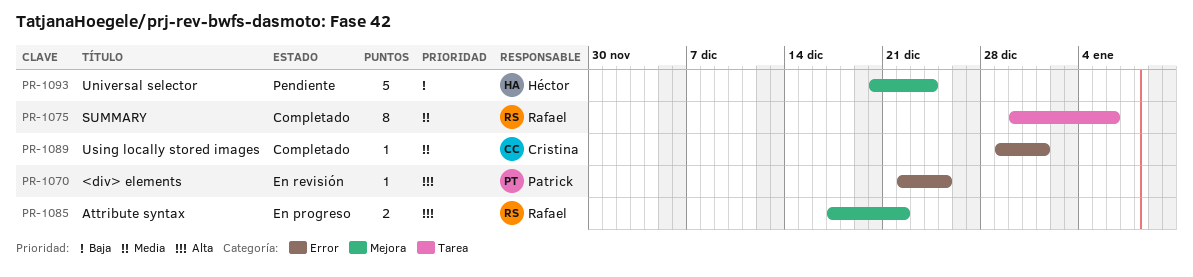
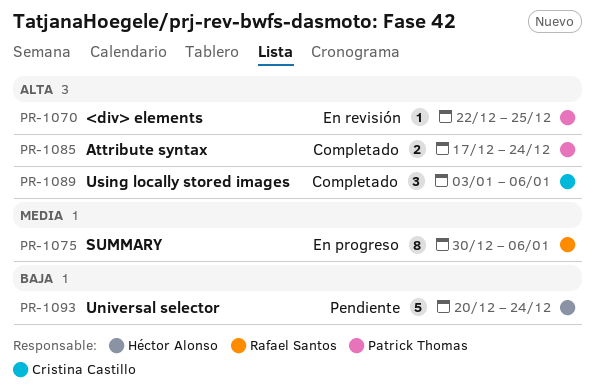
PR-1075, status: Completado -> En progreso
PR-1085, status: En progreso -> Completado
PR-1085, owner: Rafael Santos -> Patrick Thomas
PR-1085, due: Dec 22 -> Dec 24
PR-1089, priority: Media -> Alta
PR-1089, estimate: 1 -> 3
PR-1089, start: Dec 29 -> Jan 3
PR-1089, due: Jan 1 -> Jan 6

